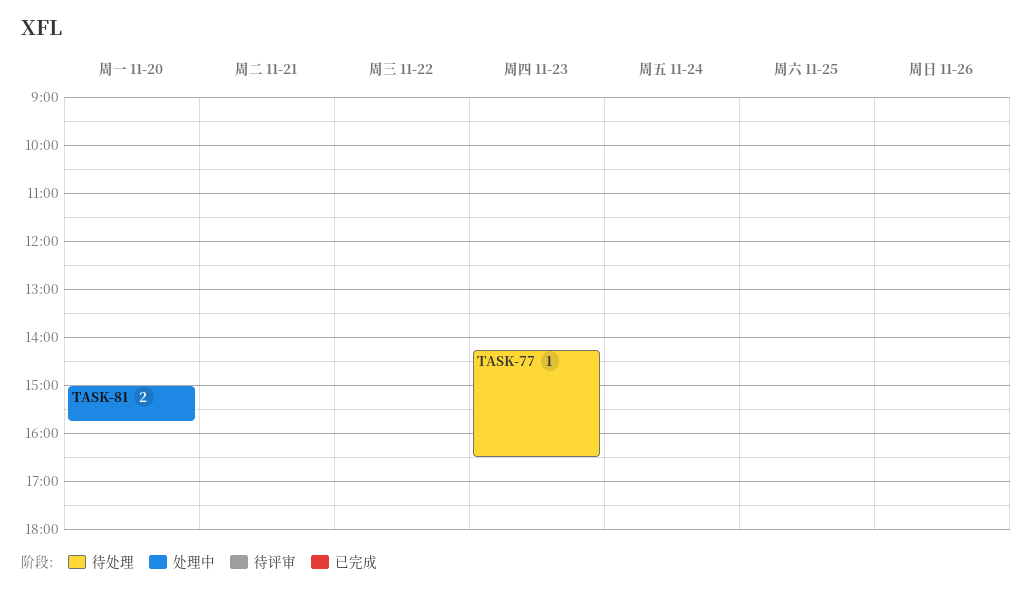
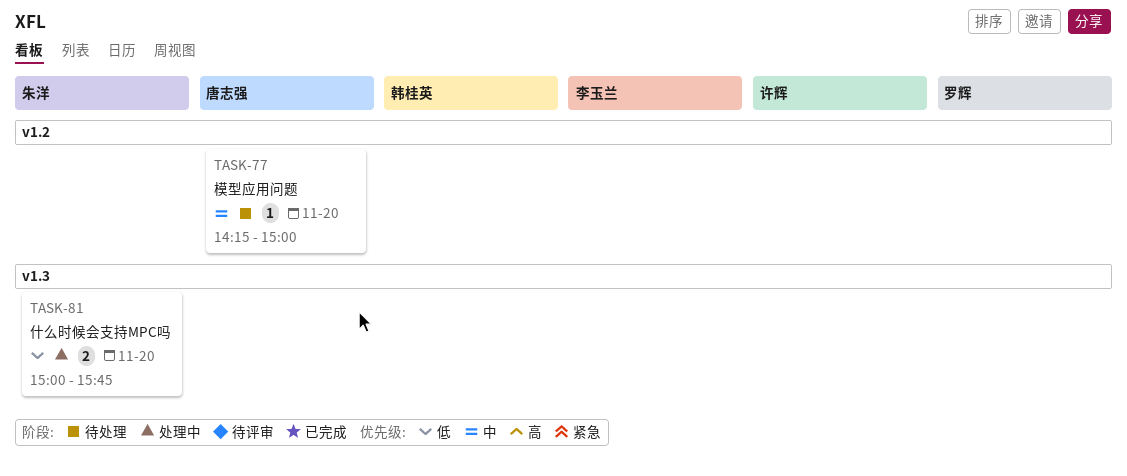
TASK-77, day: Nov 23 -> Nov 20
TASK-77, ends: 16:30 -> 15:00

